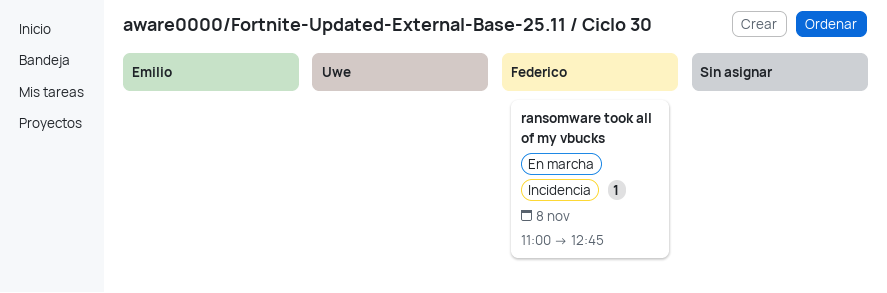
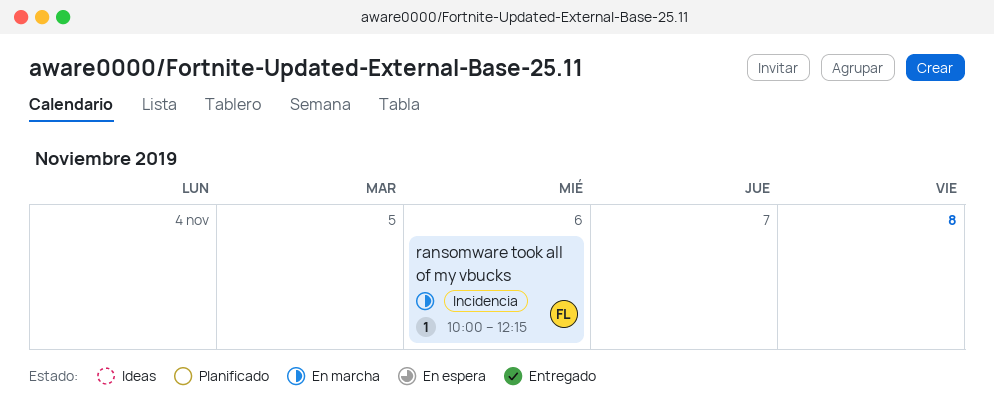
ransomware took all of my vbucks, day: Nov 8 -> Nov 6
ransomware took all of my vbucks, begins: 11:00 -> 10:00
ransomware took all of my vbucks, ends: 12:45 -> 12:15

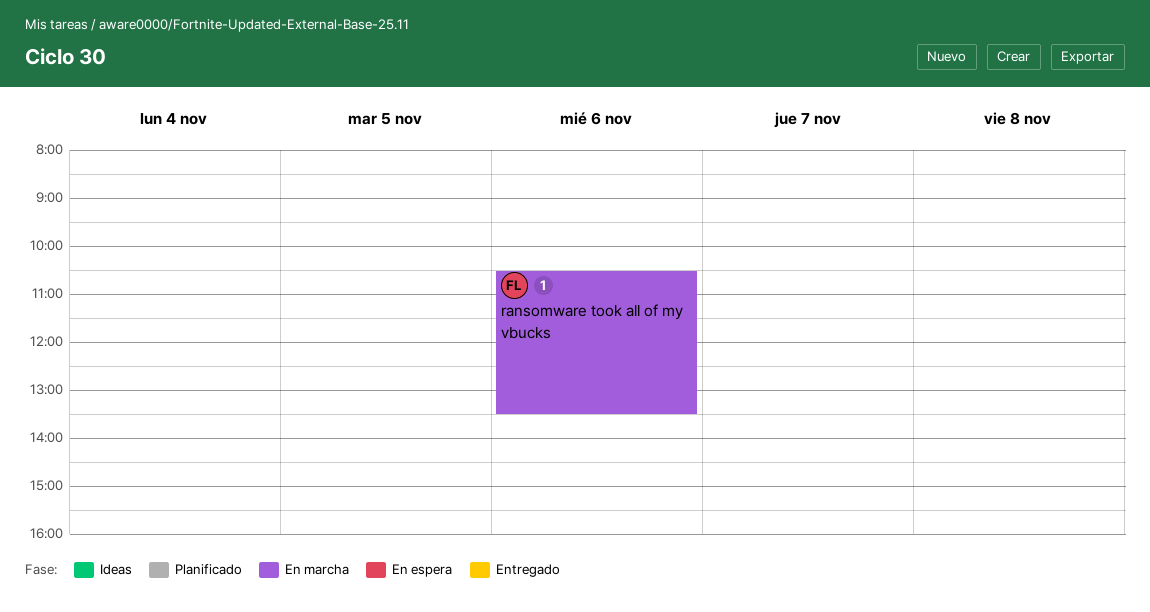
ransomware took all of my vbucks, begins: 10:00 -> 10:30
ransomware took all of my vbucks, ends: 12:15 -> 13:30

